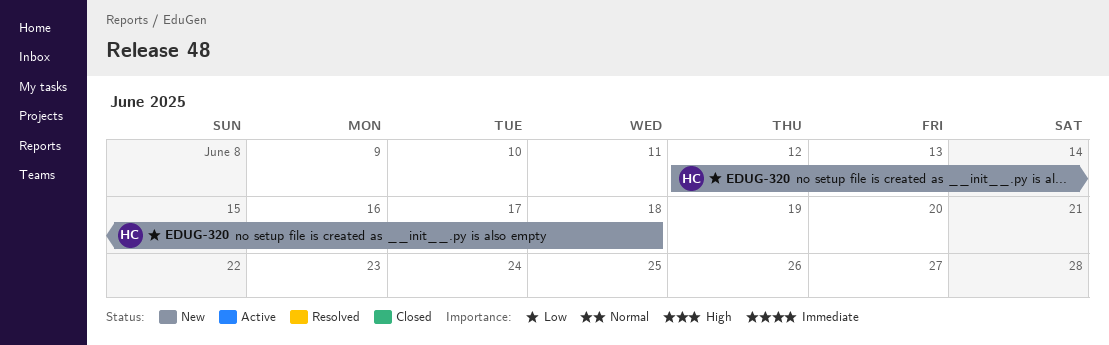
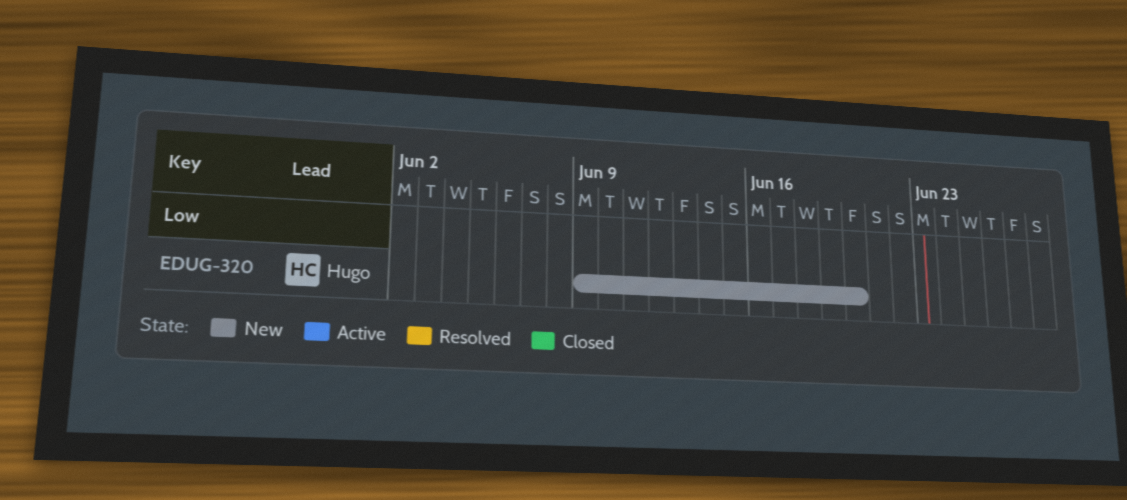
EDUG-320, start: Jun 12 -> Jun 9
EDUG-320, due: Jun 18 -> Jun 20

